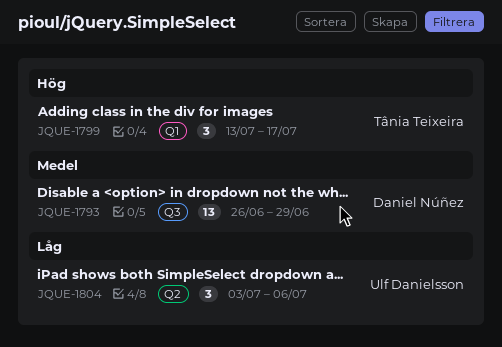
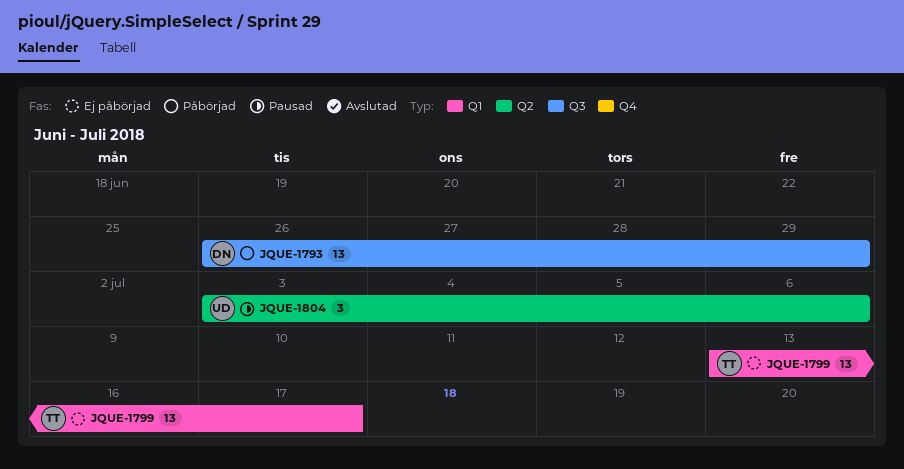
JQUE-1799, estimate: 3 -> 13

